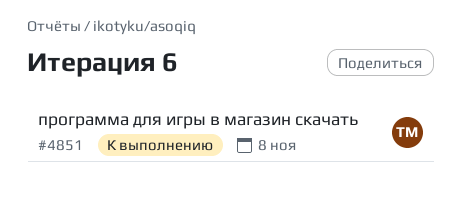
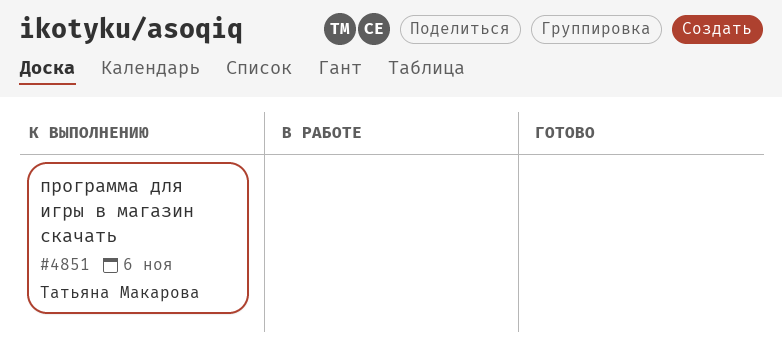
#4851, due: Nov 8 -> Nov 6

